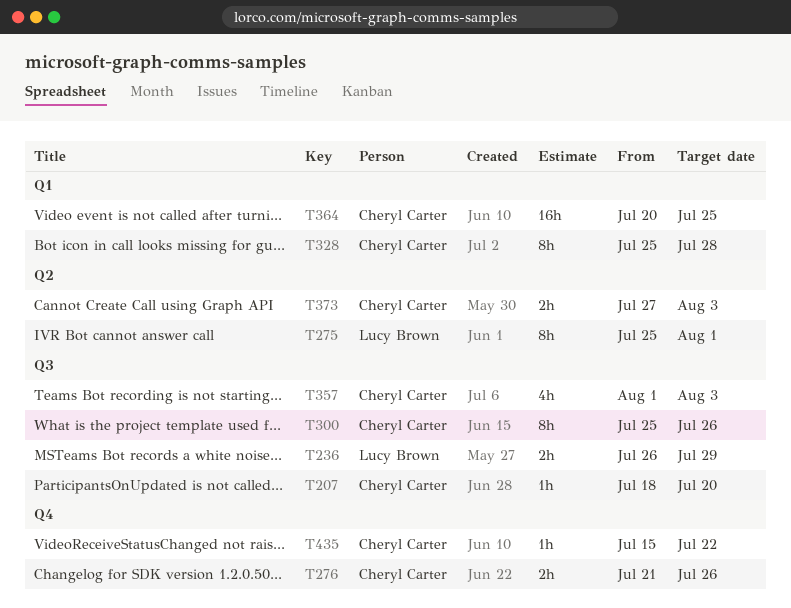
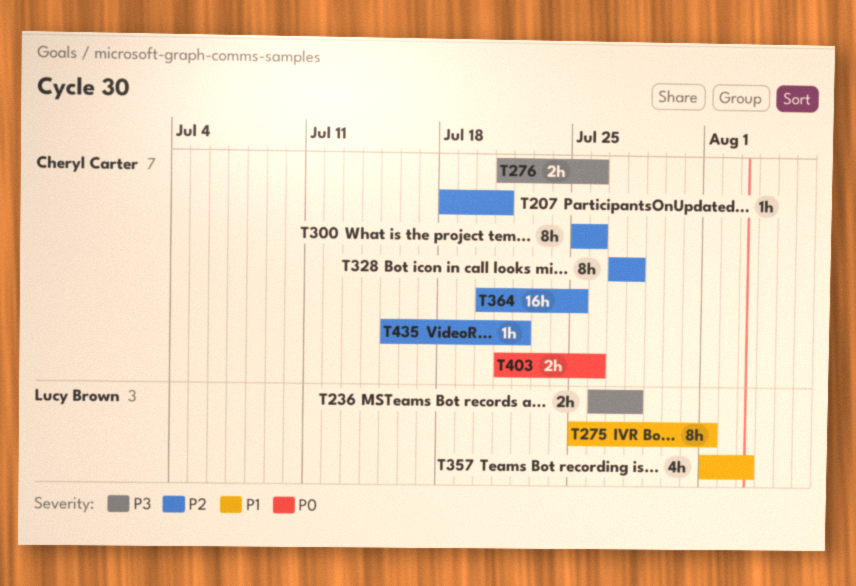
T207, due: Jul 20 -> Jul 21
T236, due: Jul 29 -> Jul 28
T328, start: Jul 25 -> Jul 27
T357, owner: Cheryl Carter -> Lucy Brown
T373: present -> none
T403: none -> present

